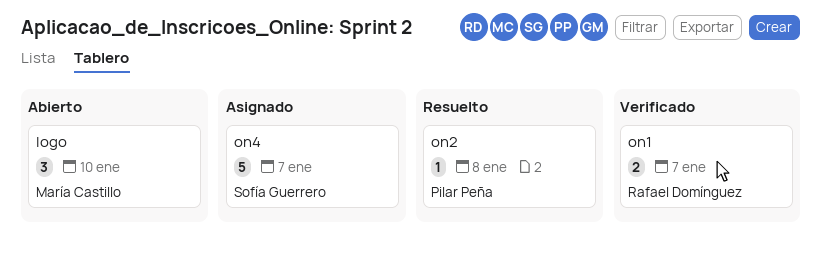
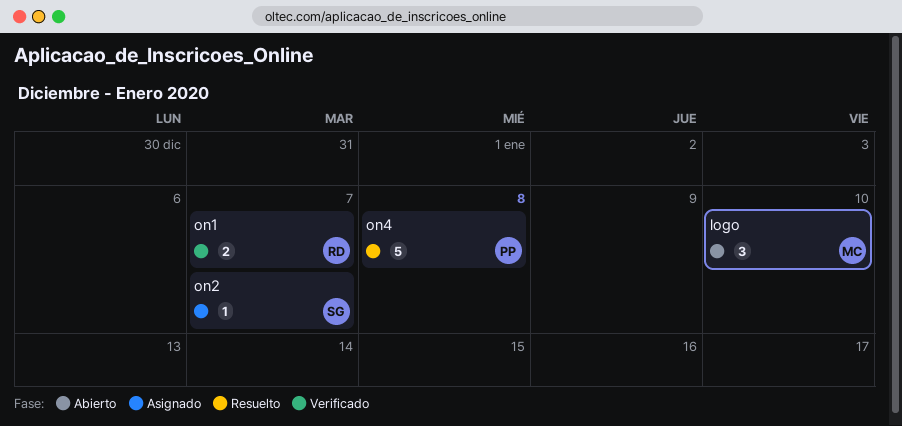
on2, status: Resuelto -> Asignado
on2, owner: Pilar Peña -> Sofía Guerrero
on2, due: Jan 8 -> Jan 7
on4, status: Asignado -> Resuelto
on4, owner: Sofía Guerrero -> Pilar Peña
on4, due: Jan 7 -> Jan 8

